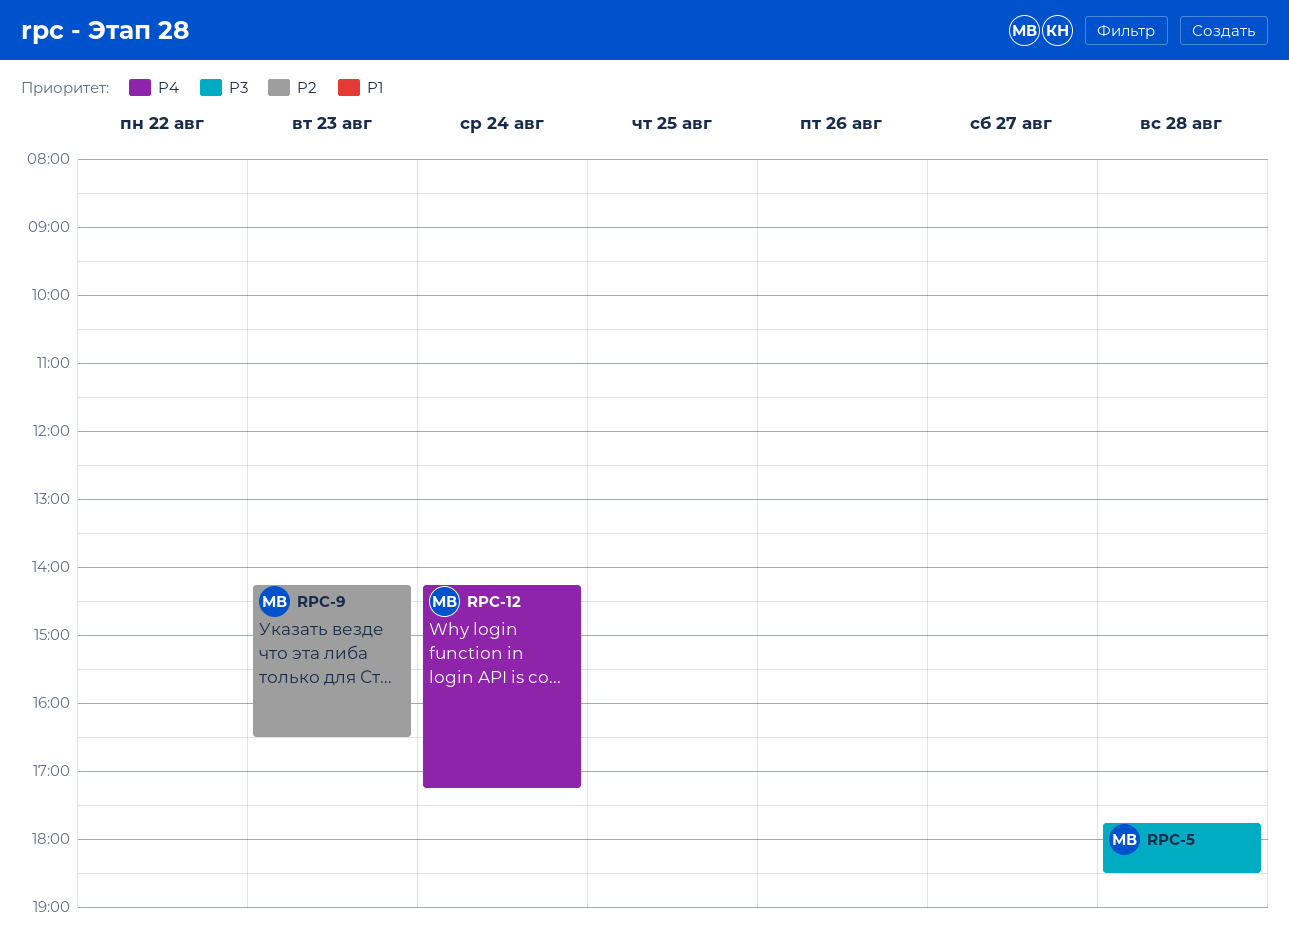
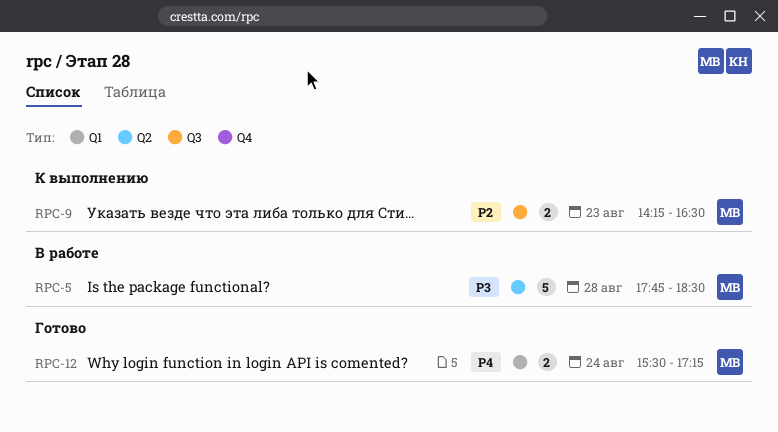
RPC-12, begins: 14:15 -> 15:30

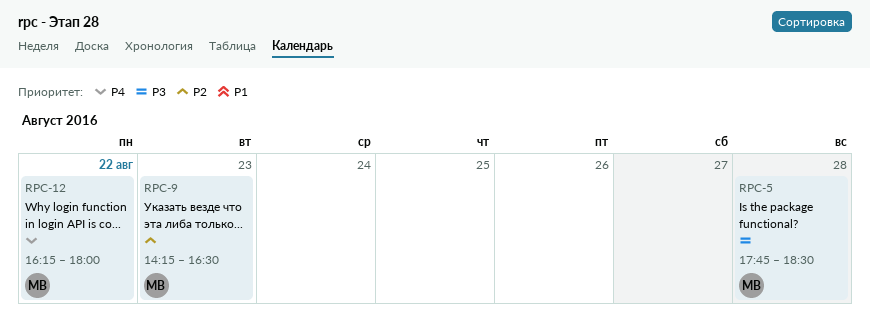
RPC-12, day: Aug 24 -> Aug 22
RPC-12, begins: 15:30 -> 16:15
RPC-12, ends: 17:15 -> 18:00

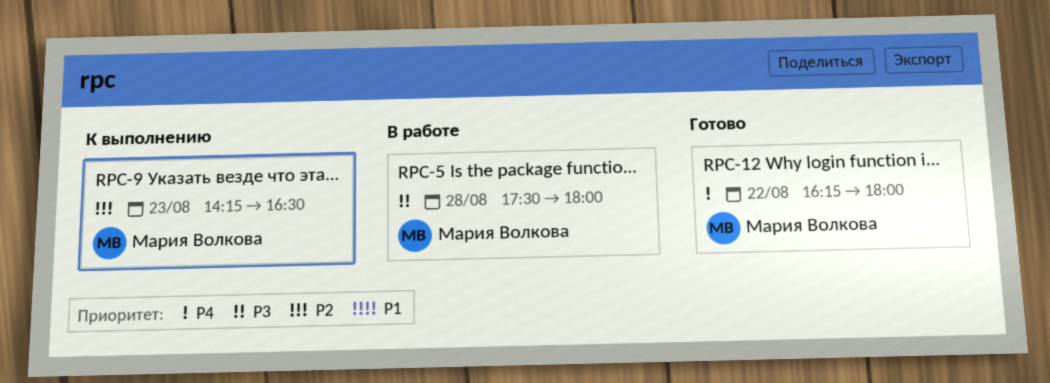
RPC-5, begins: 17:45 -> 17:30
RPC-5, ends: 18:30 -> 18:00

